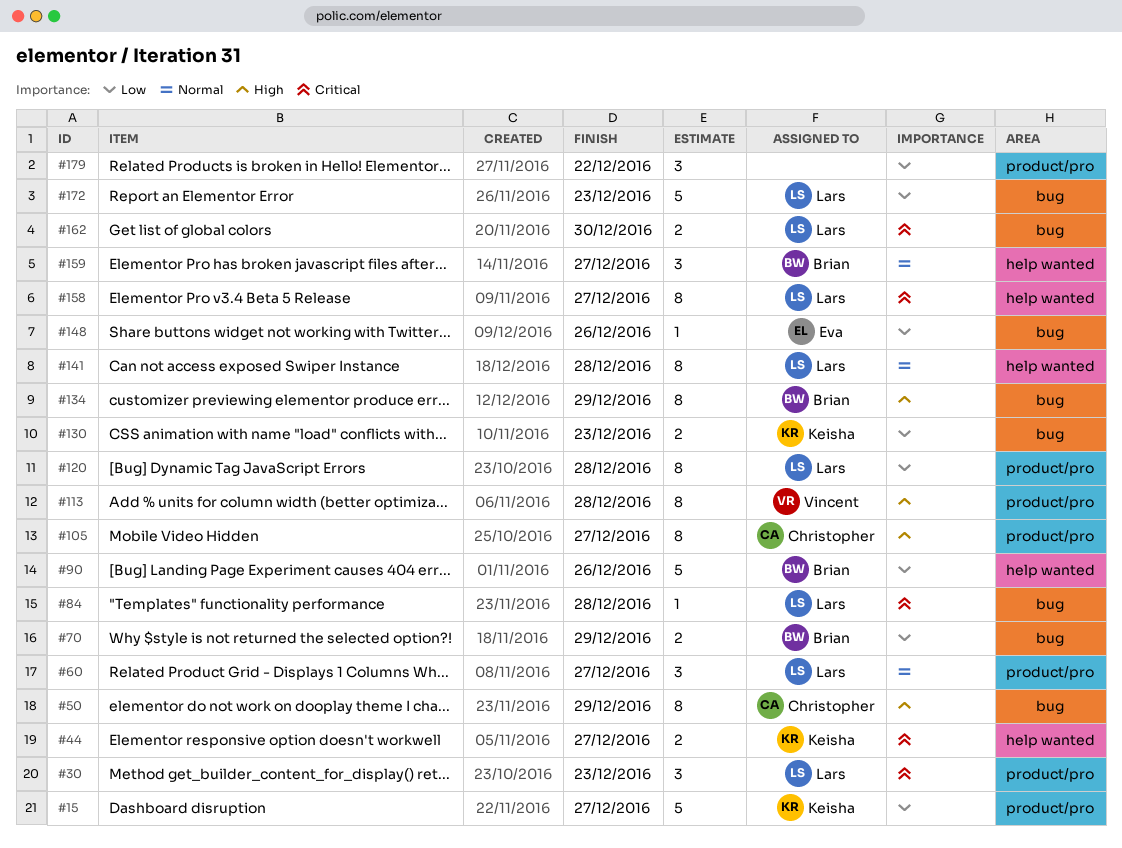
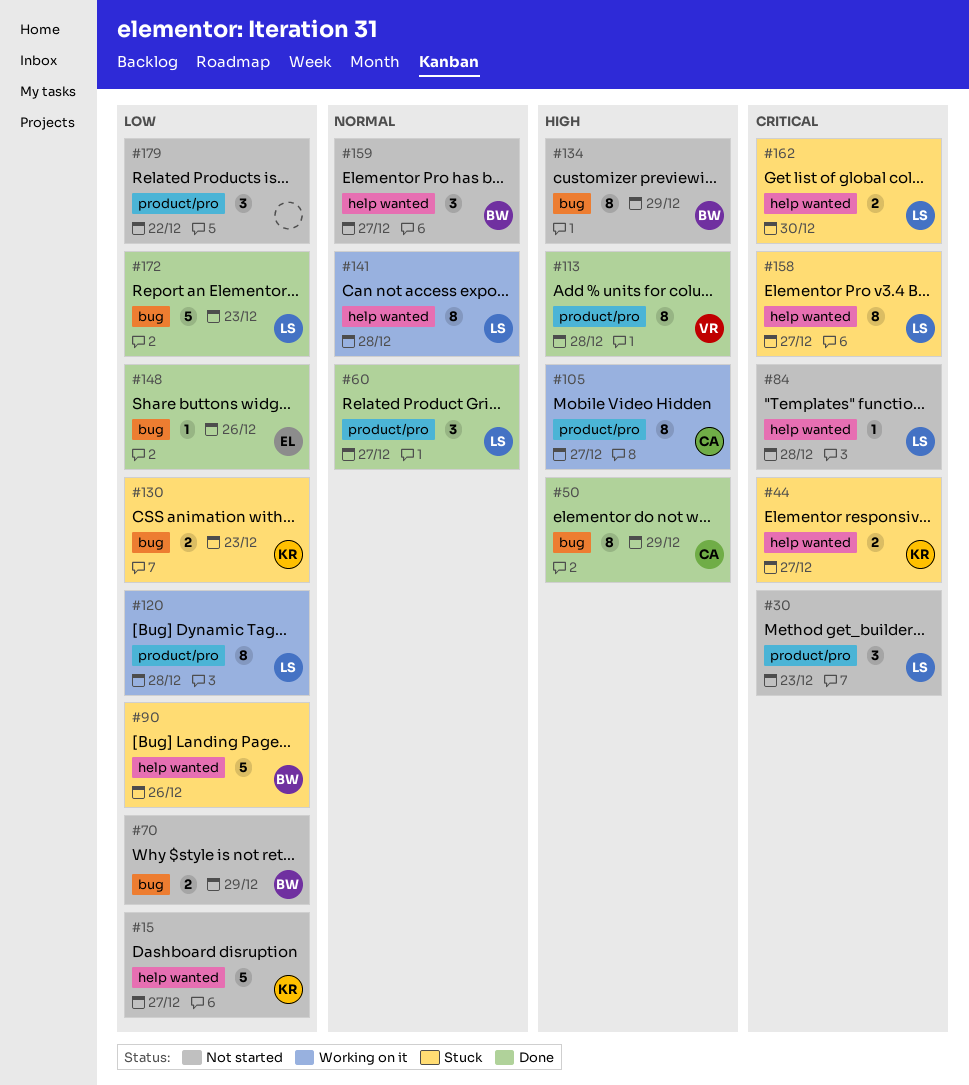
#15, label: product/pro -> help wanted
#84, label: bug -> help wanted
#162, label: bug -> help wanted

